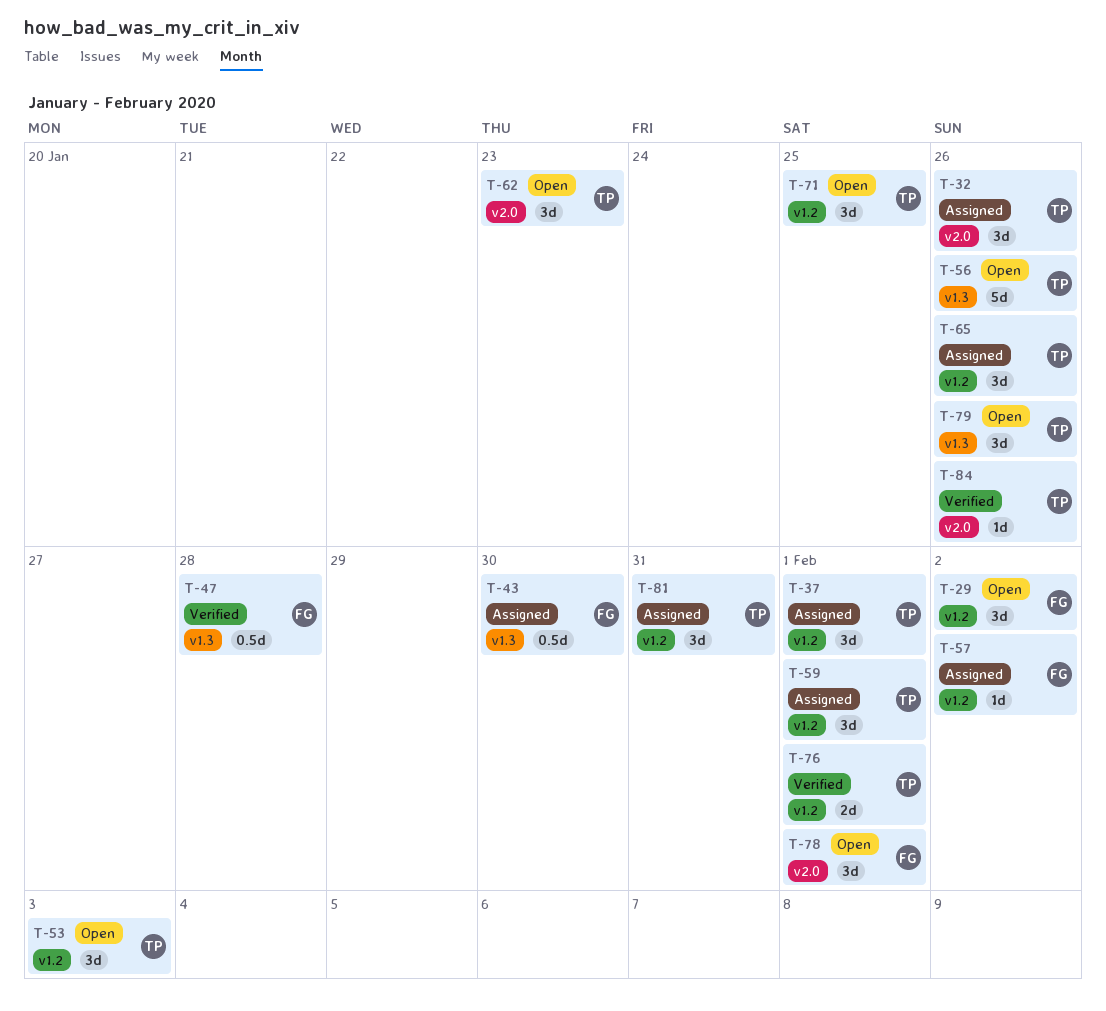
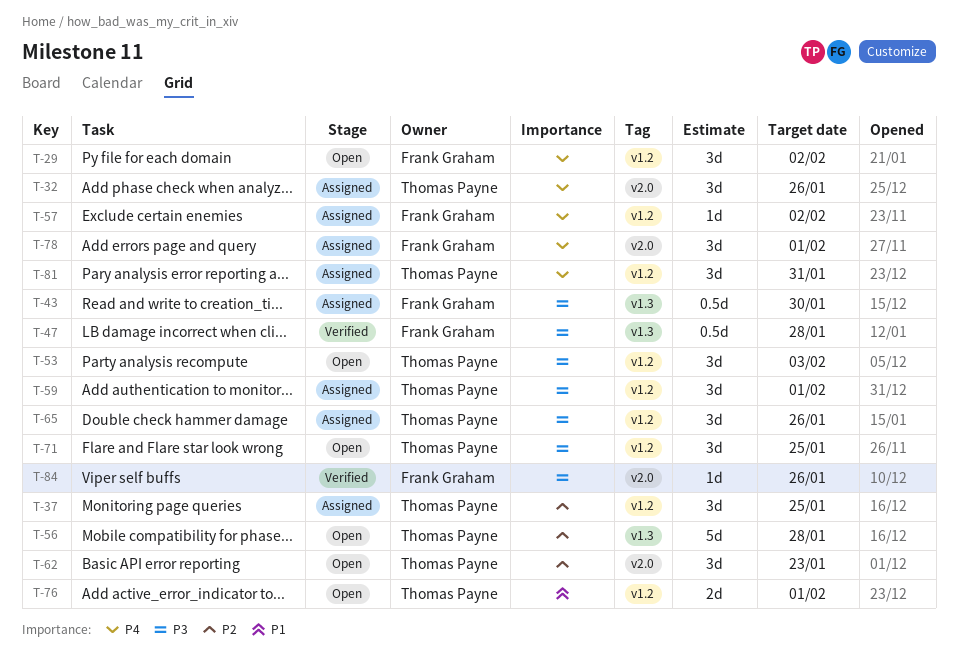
T-37, due: Feb 1 -> Jan 25
T-56, due: Jan 26 -> Jan 28
T-76, status: Verified -> Open
T-78, status: Open -> Assigned
T-79: present -> none
T-84, owner: Thomas Payne -> Frank Graham

